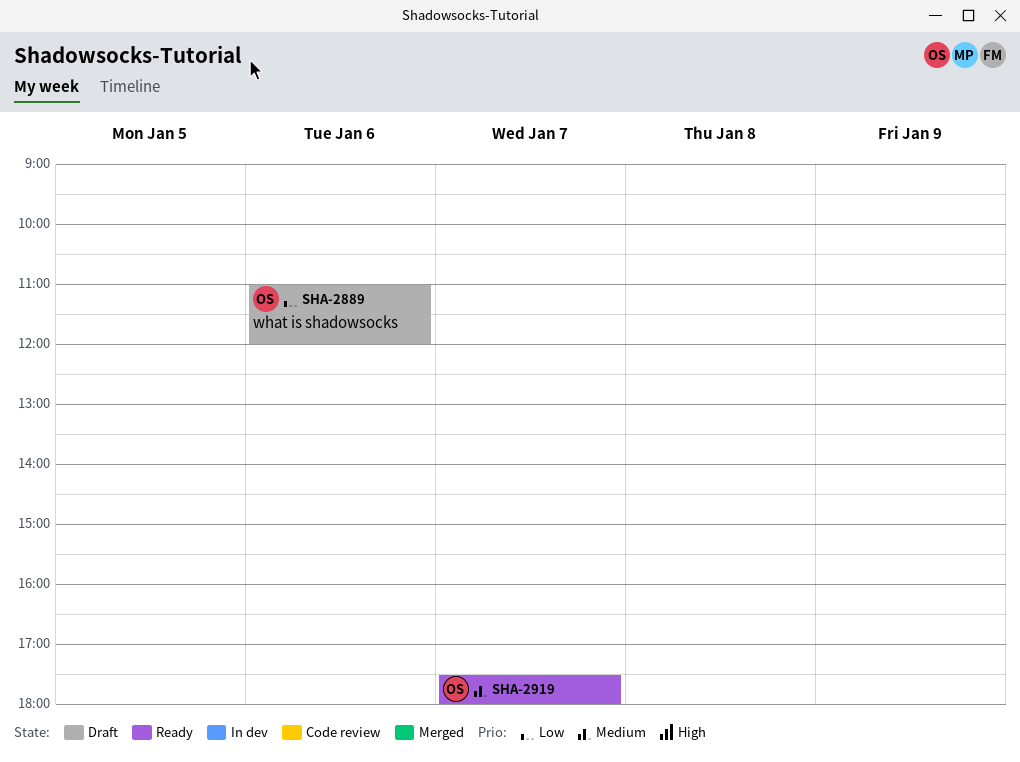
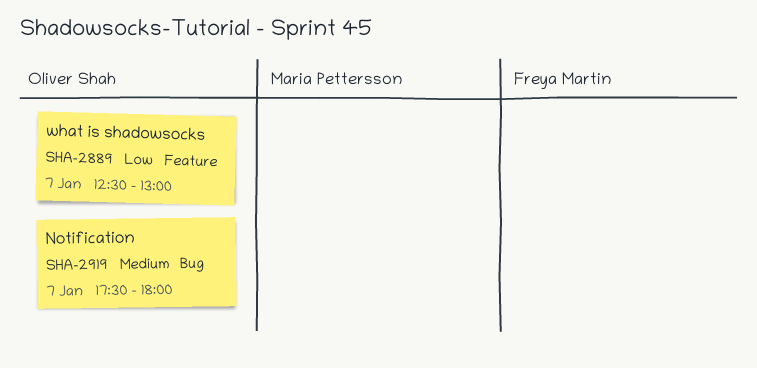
SHA-2889, day: Jan 6 -> Jan 7
SHA-2889, begins: 11:00 -> 12:30
SHA-2889, ends: 12:00 -> 13:00

